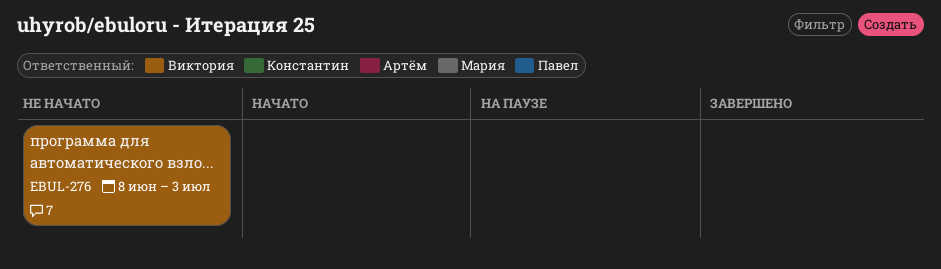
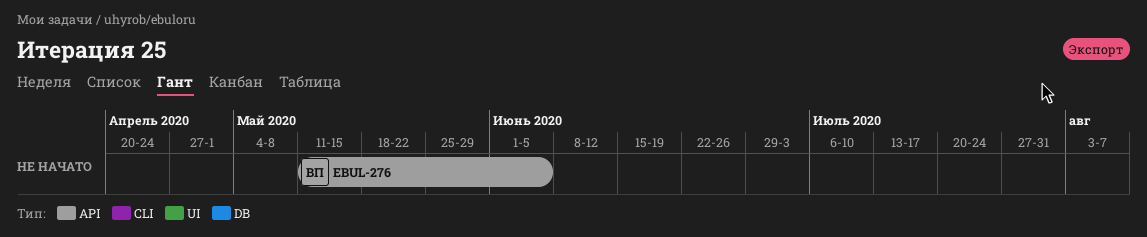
EBUL-276, start: Jun 8 -> May 11
EBUL-276, due: Jul 3 -> Jun 5

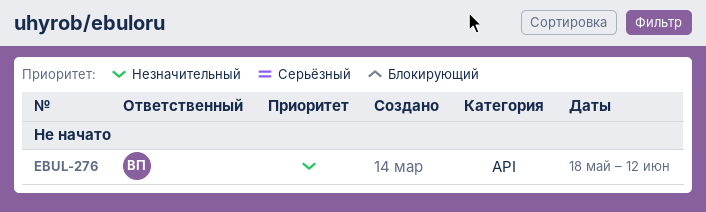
EBUL-276, start: May 11 -> May 18
EBUL-276, due: Jun 5 -> Jun 12

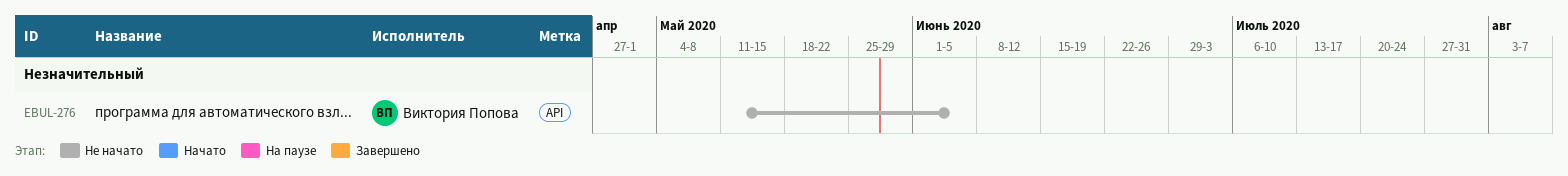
EBUL-276, start: May 18 -> May 11
EBUL-276, due: Jun 12 -> Jun 5

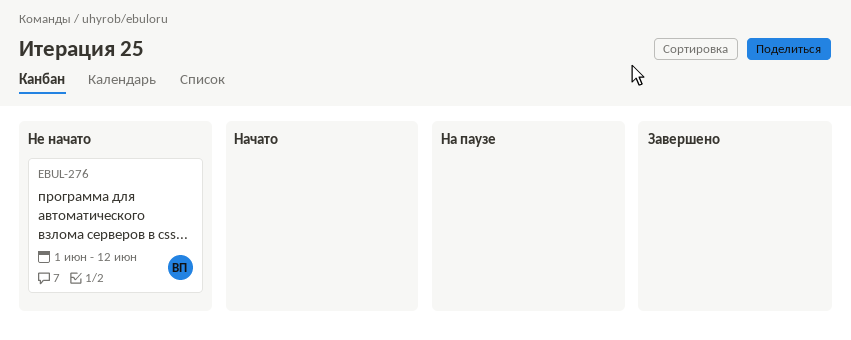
EBUL-276, start: May 11 -> Jun 1
EBUL-276, due: Jun 5 -> Jun 12

